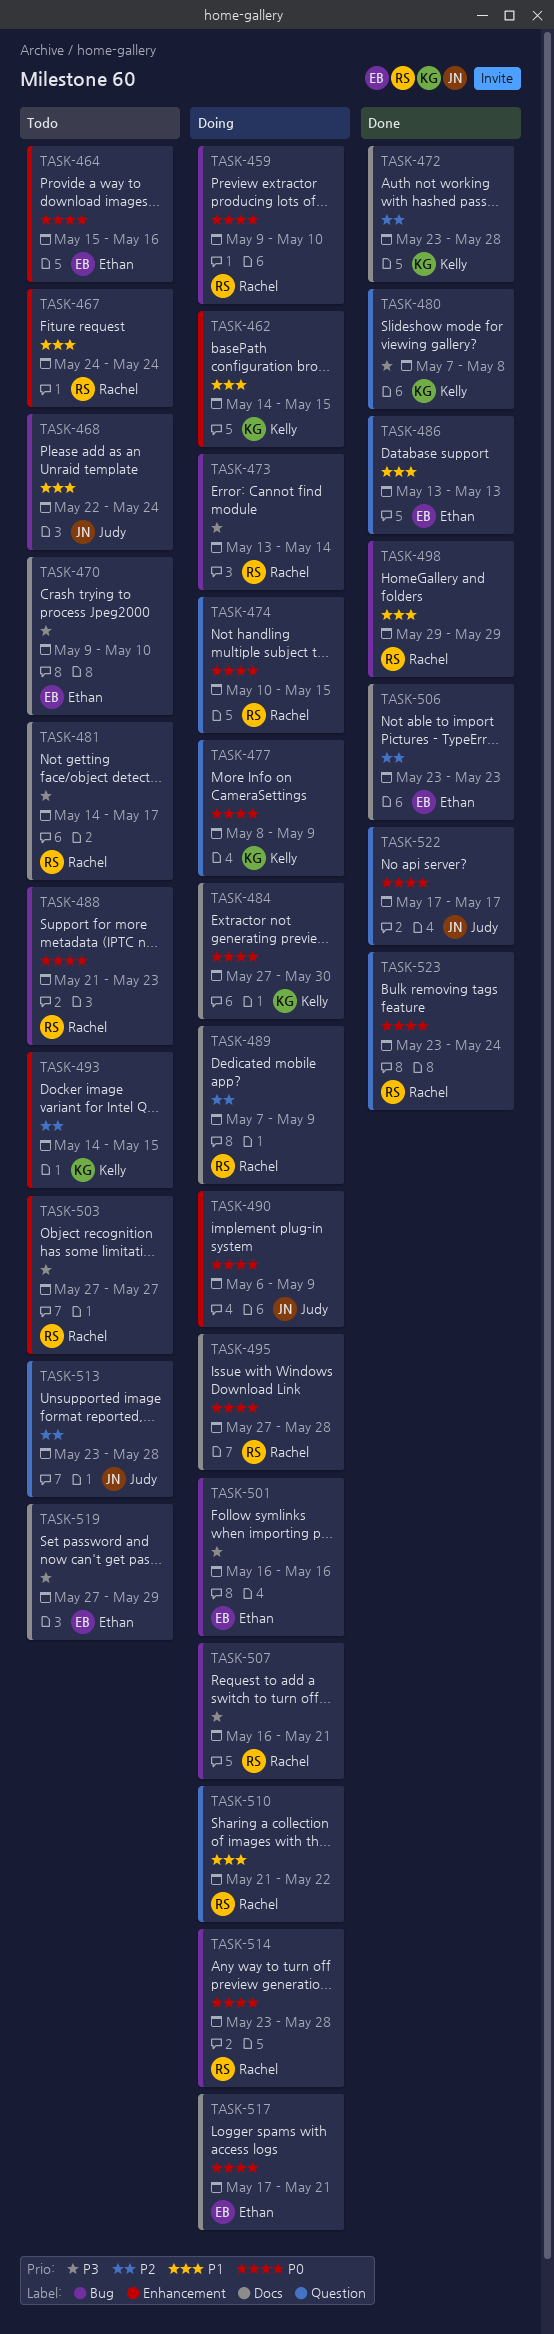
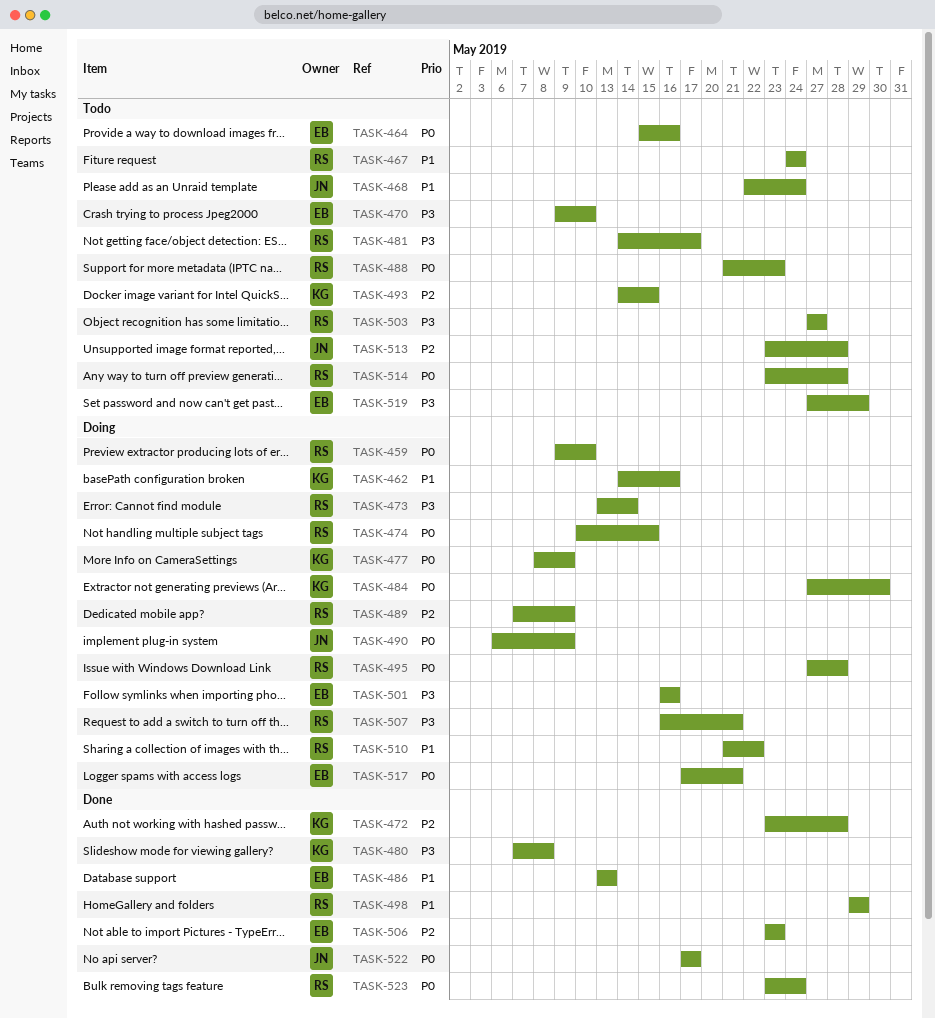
TASK-462, due: May 15 -> May 16
TASK-514, status: Doing -> Todo

